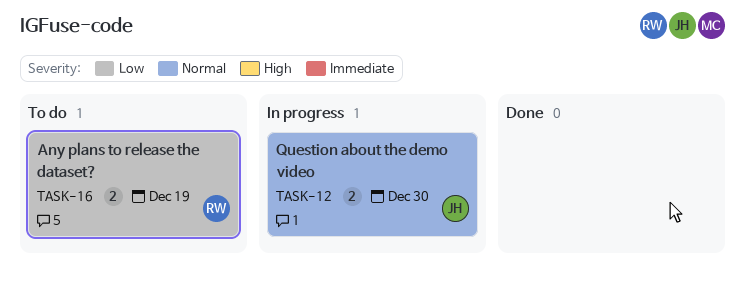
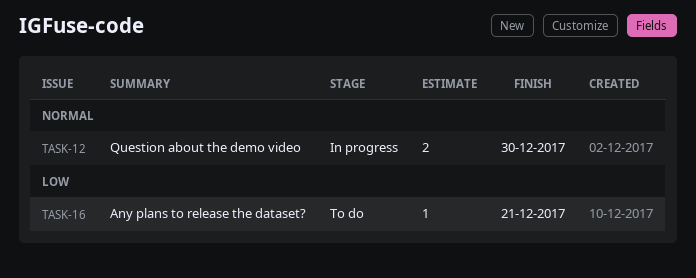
TASK-16, estimate: 2 -> 1
TASK-16, due: Dec 19 -> Dec 21

